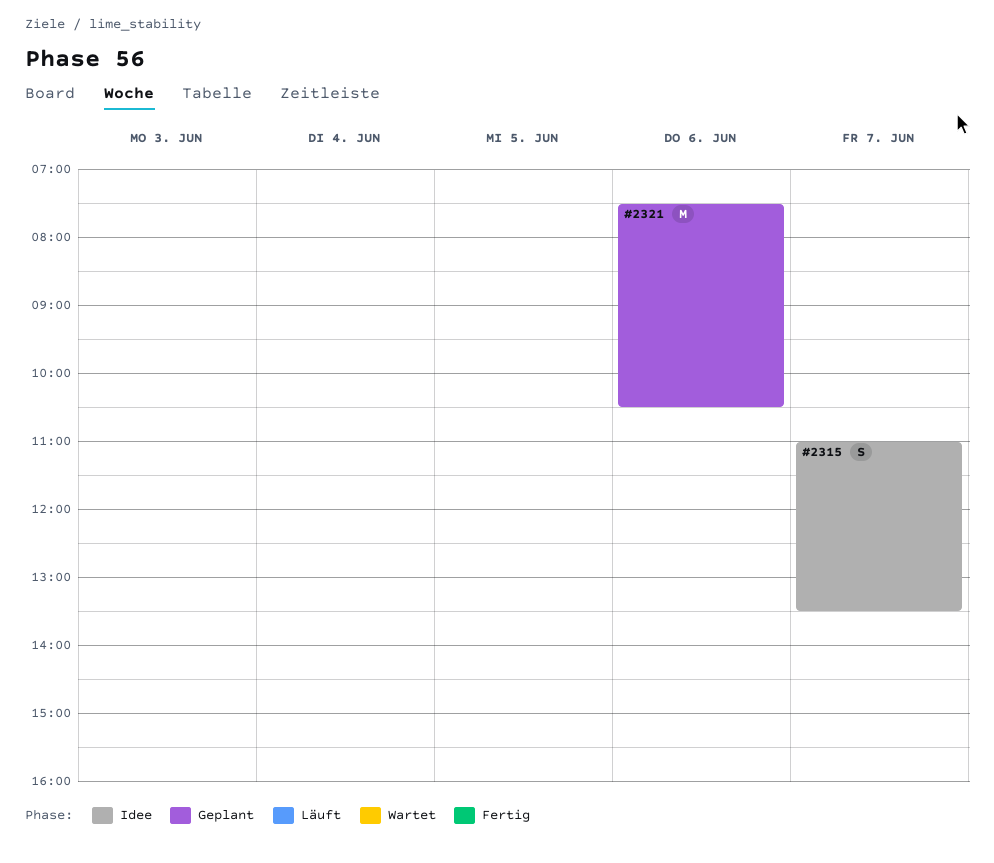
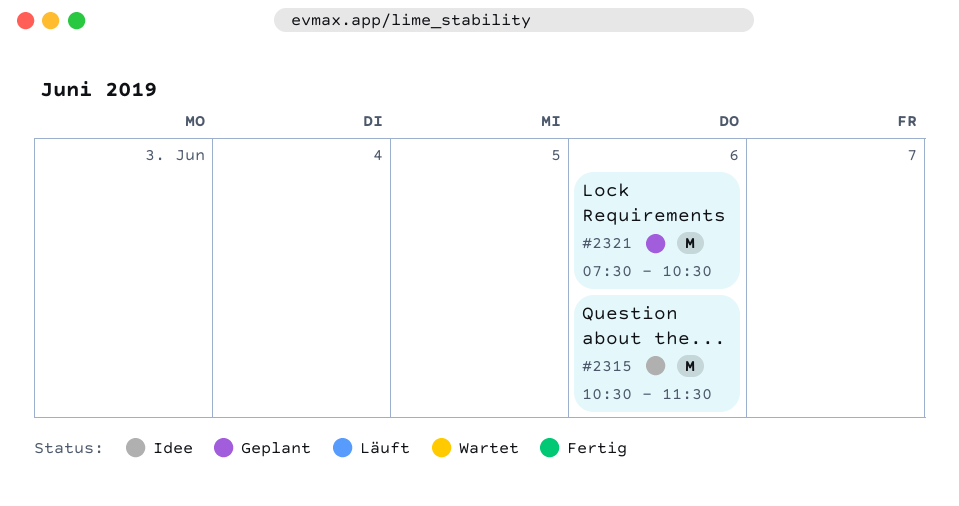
#2315, estimate: S -> M
#2315, day: Jun 7 -> Jun 6
#2315, begins: 11:00 -> 10:30
#2315, ends: 13:30 -> 11:30

